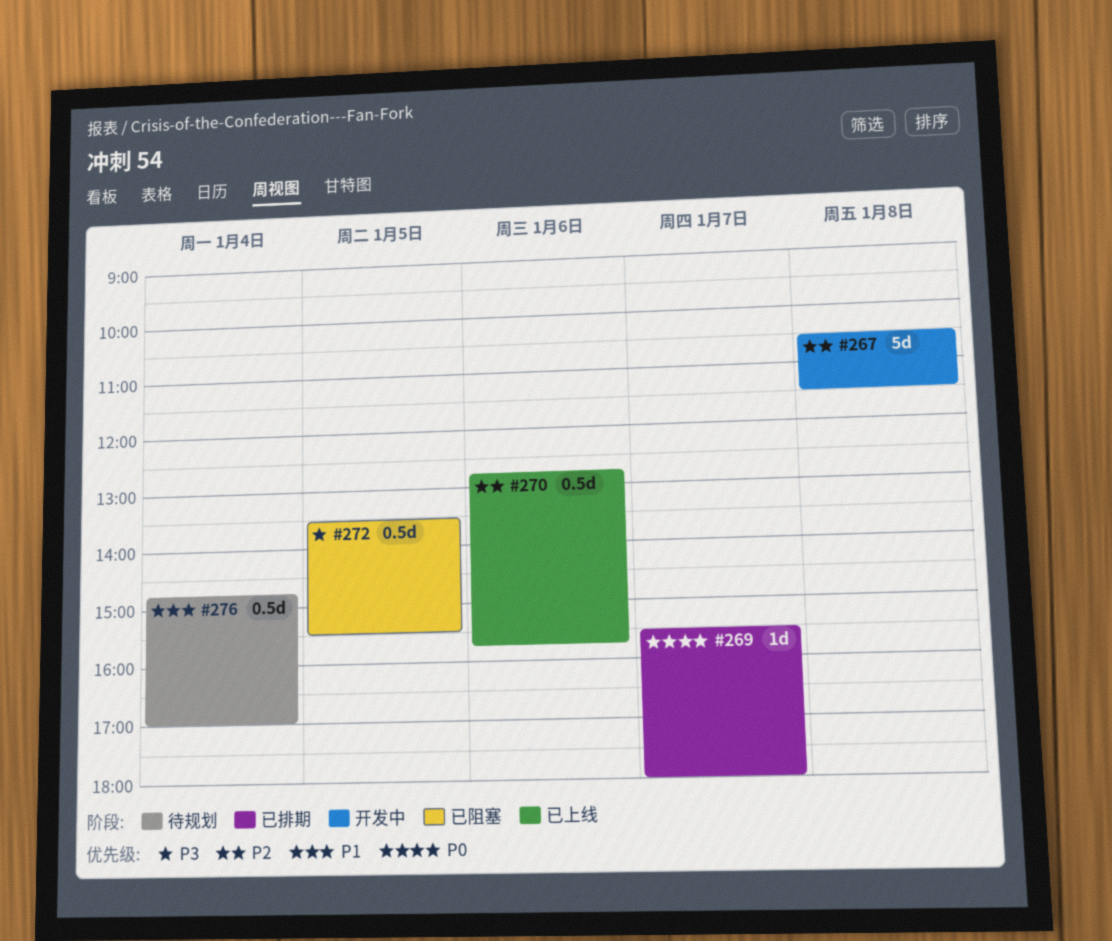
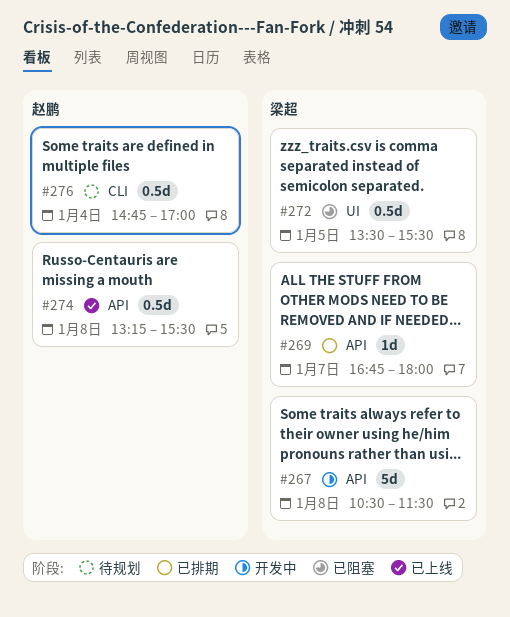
#269, begins: 15:30 -> 16:45
#270: present -> none
#274: none -> present

